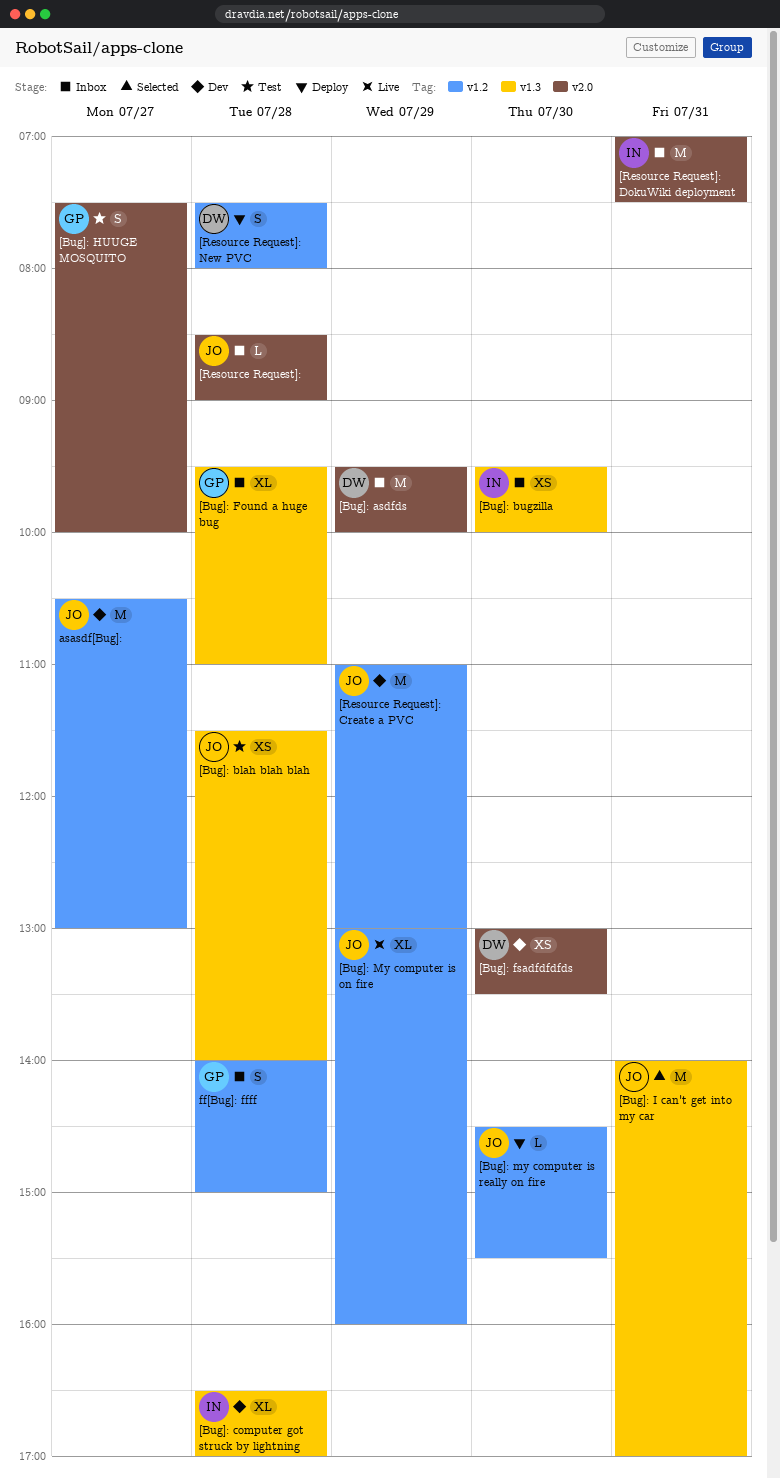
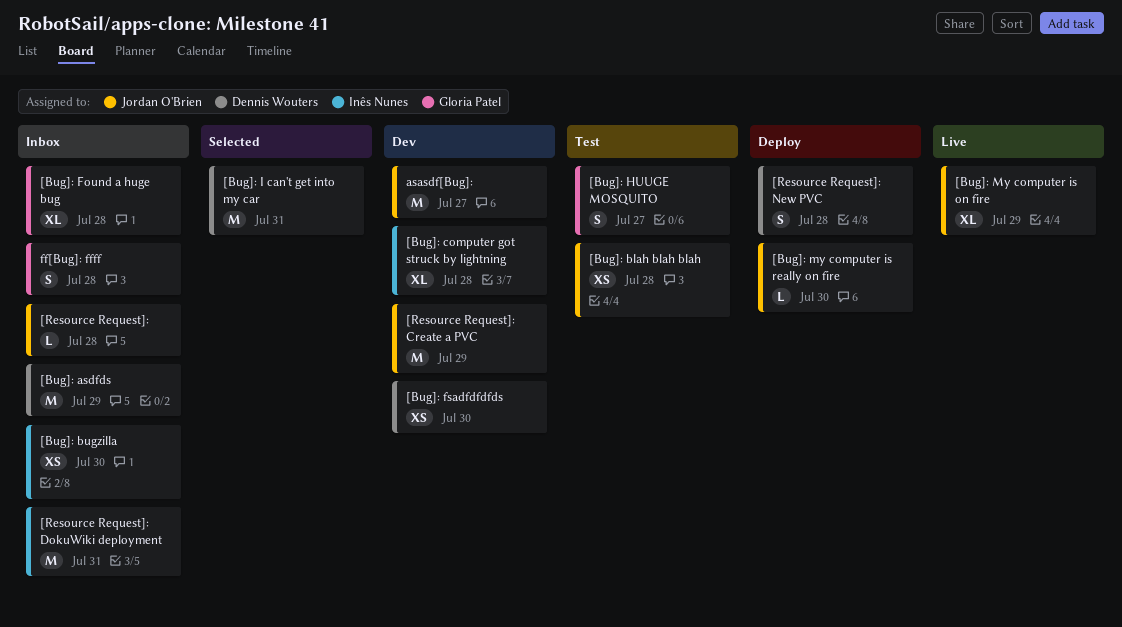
[Bug]: I can't get into my car, owner: Jordan O'Brien -> Dennis Wouters

